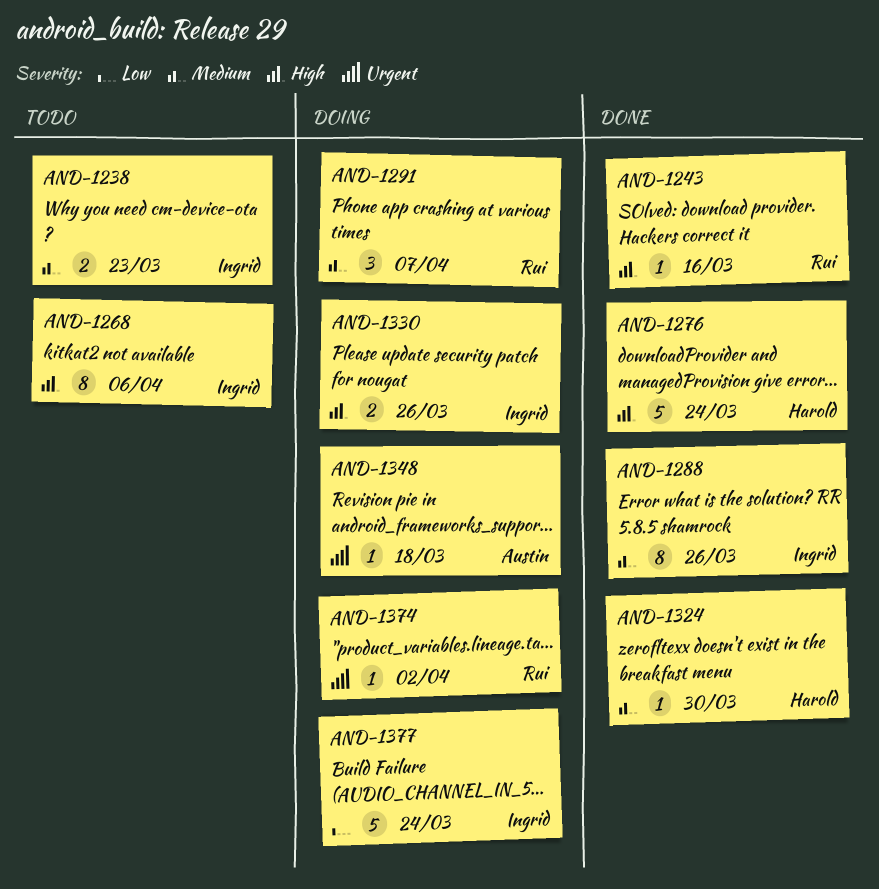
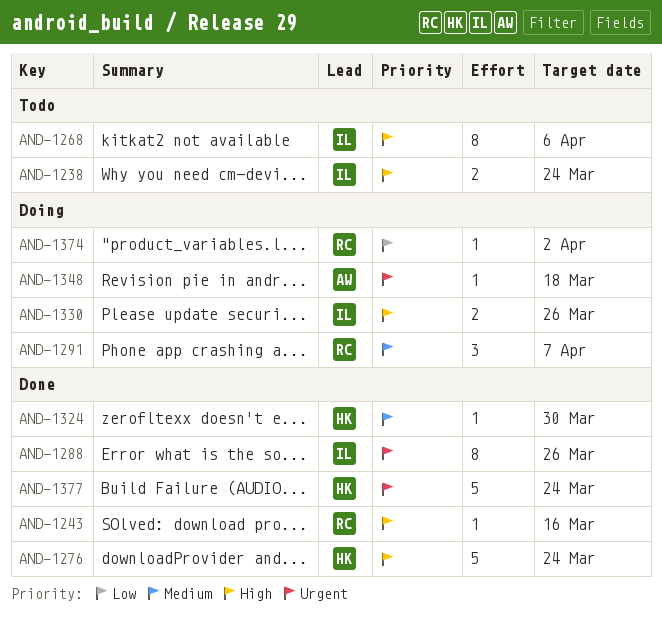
AND-1238, priority: Medium -> High
AND-1238, due: Mar 23 -> Mar 24
AND-1288, priority: Medium -> Urgent
AND-1374, priority: Urgent -> Low
AND-1377, status: Doing -> Done
AND-1377, owner: Ingrid -> Harold
AND-1377, priority: Low -> Urgent

